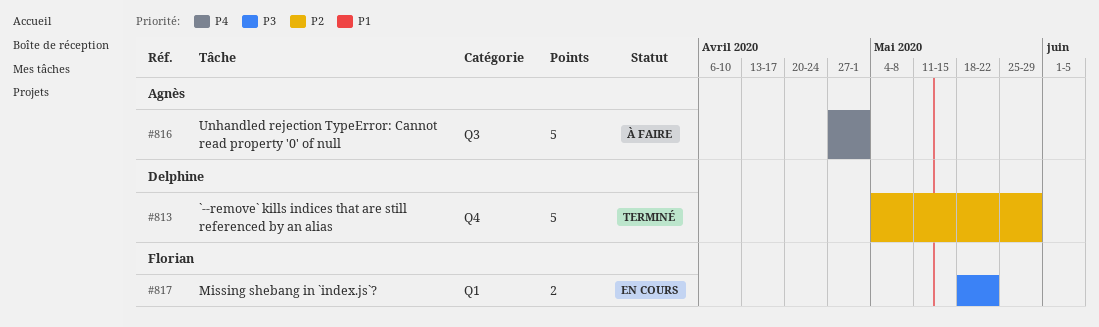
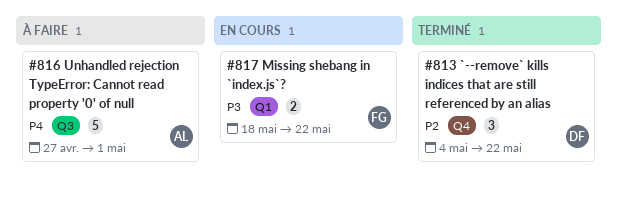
#813, estimate: 5 -> 3
#813, due: May 29 -> May 22

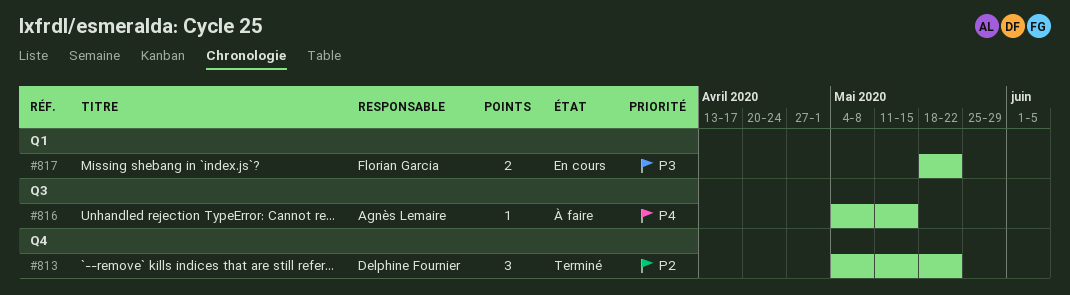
#816, estimate: 5 -> 1
#816, start: Apr 27 -> May 4
#816, due: May 1 -> May 15

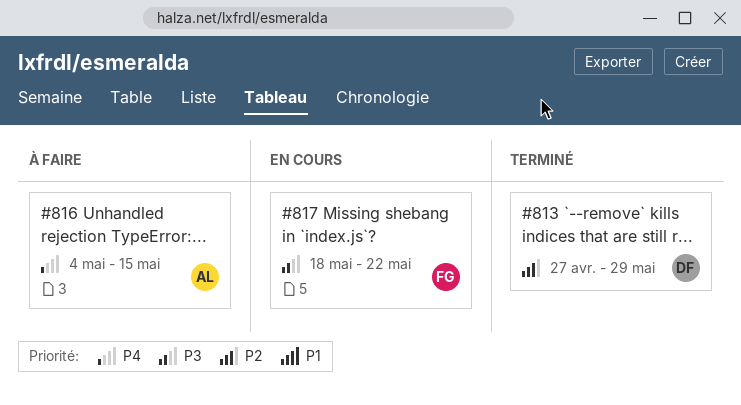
#813, start: May 4 -> Apr 27
#813, due: May 22 -> May 29

